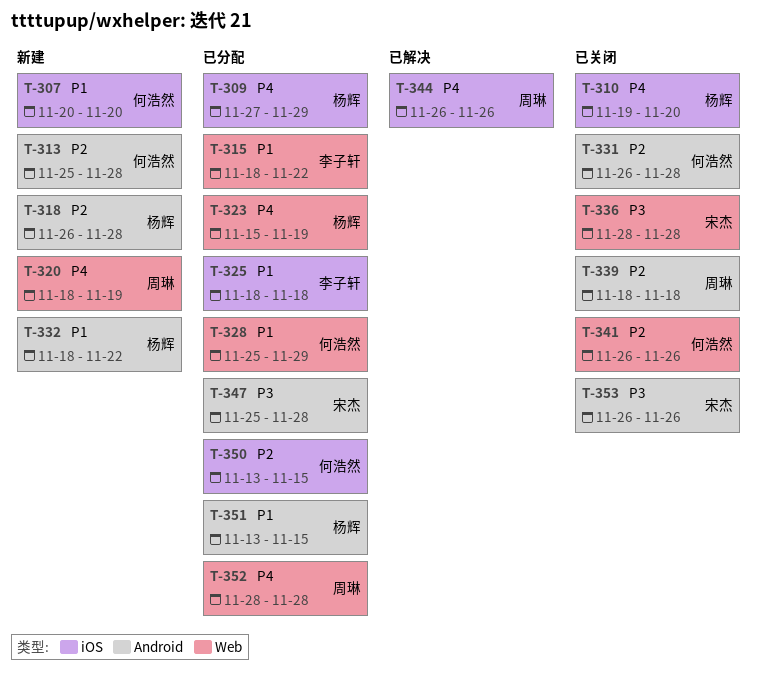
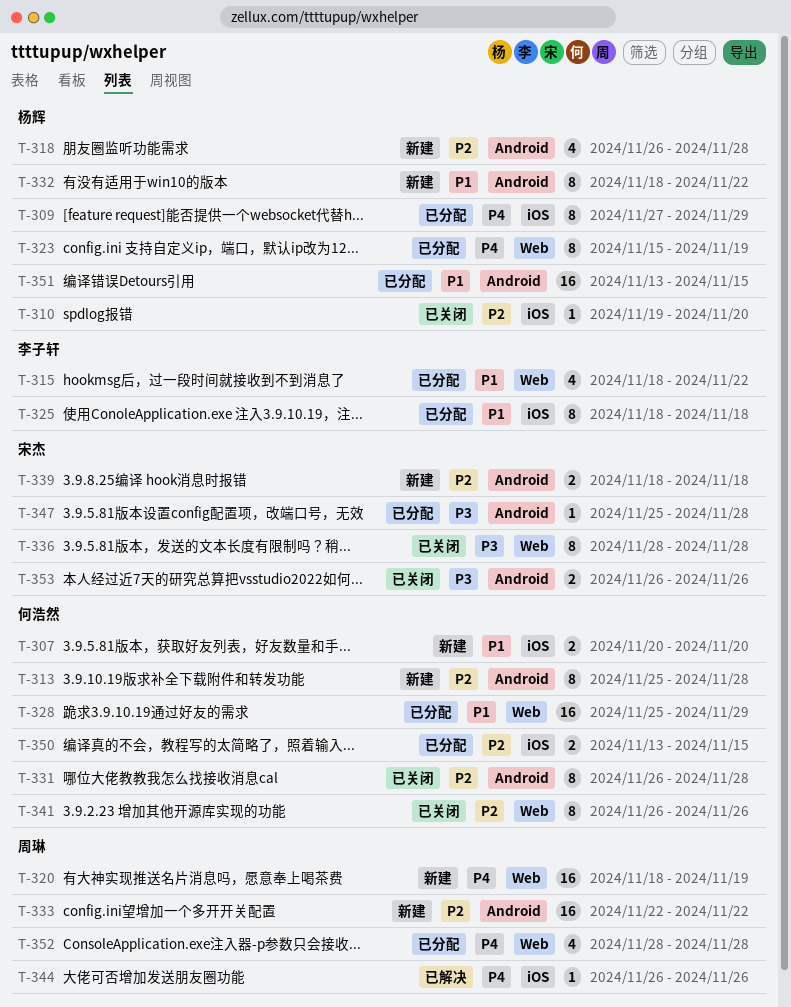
T-310, priority: P4 -> P2
T-333: none -> present
T-339, status: 已关闭 -> 新建
T-339, owner: 周琳 -> 宋杰

